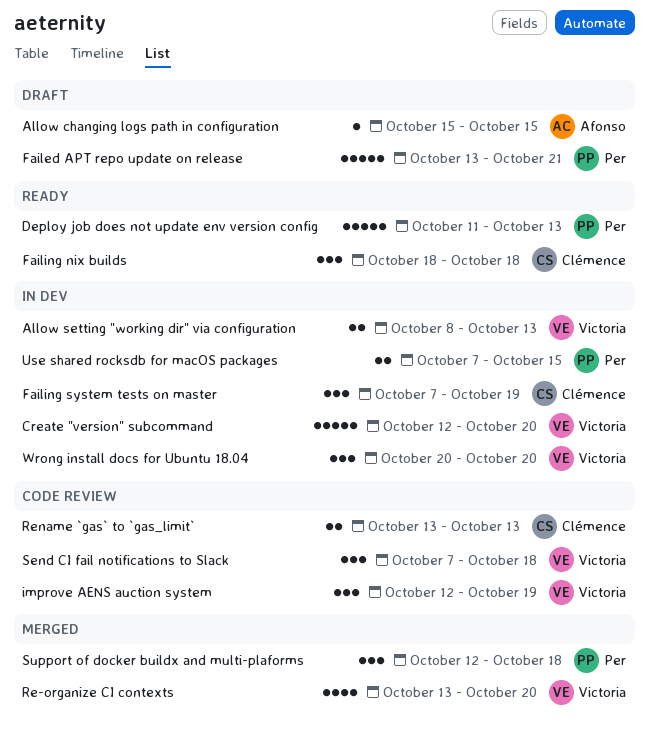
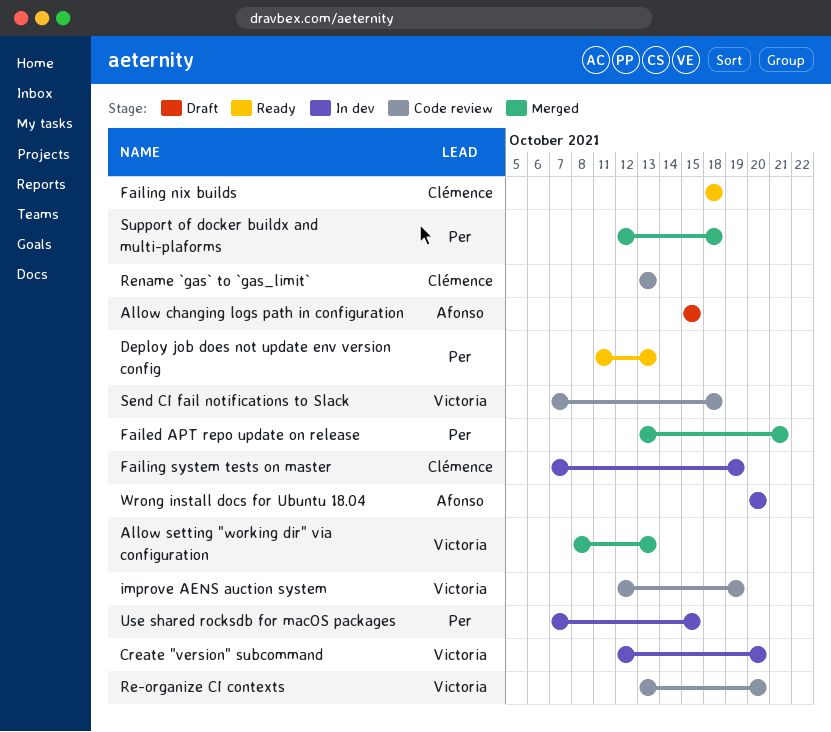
Allow setting "working dir" via configuration, status: In dev -> Merged
Failed APT repo update on release, status: Draft -> Merged
Re-organize CI contexts, status: Merged -> Code review
Wrong install docs for Ubuntu 18.04, owner: Victoria -> Afonso

